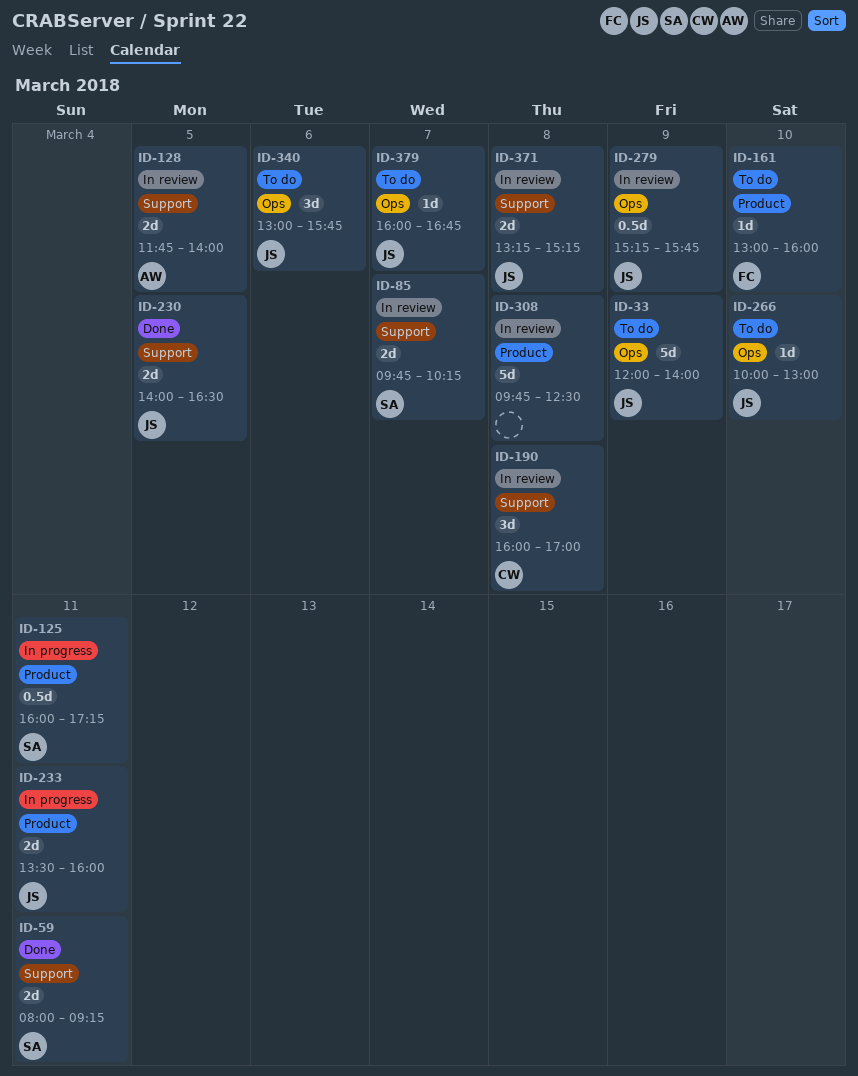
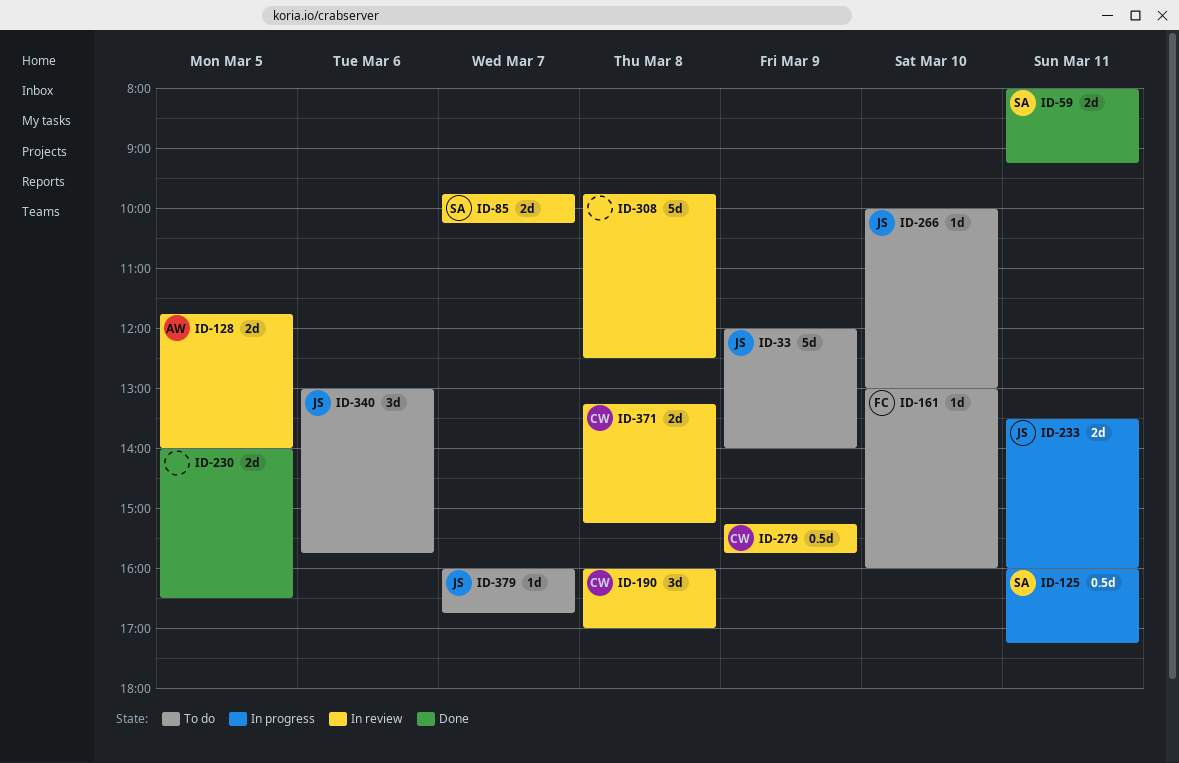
ID-230, owner: JS -> none
ID-279, owner: JS -> CW
ID-371, owner: JS -> CW

